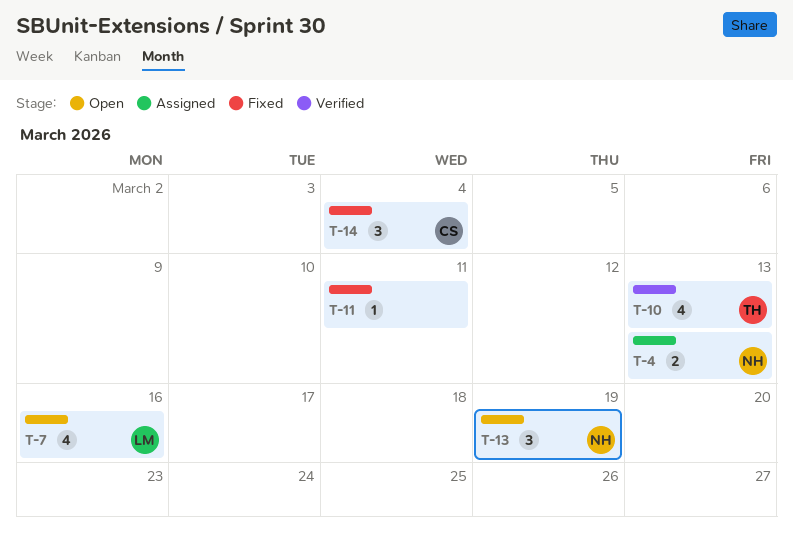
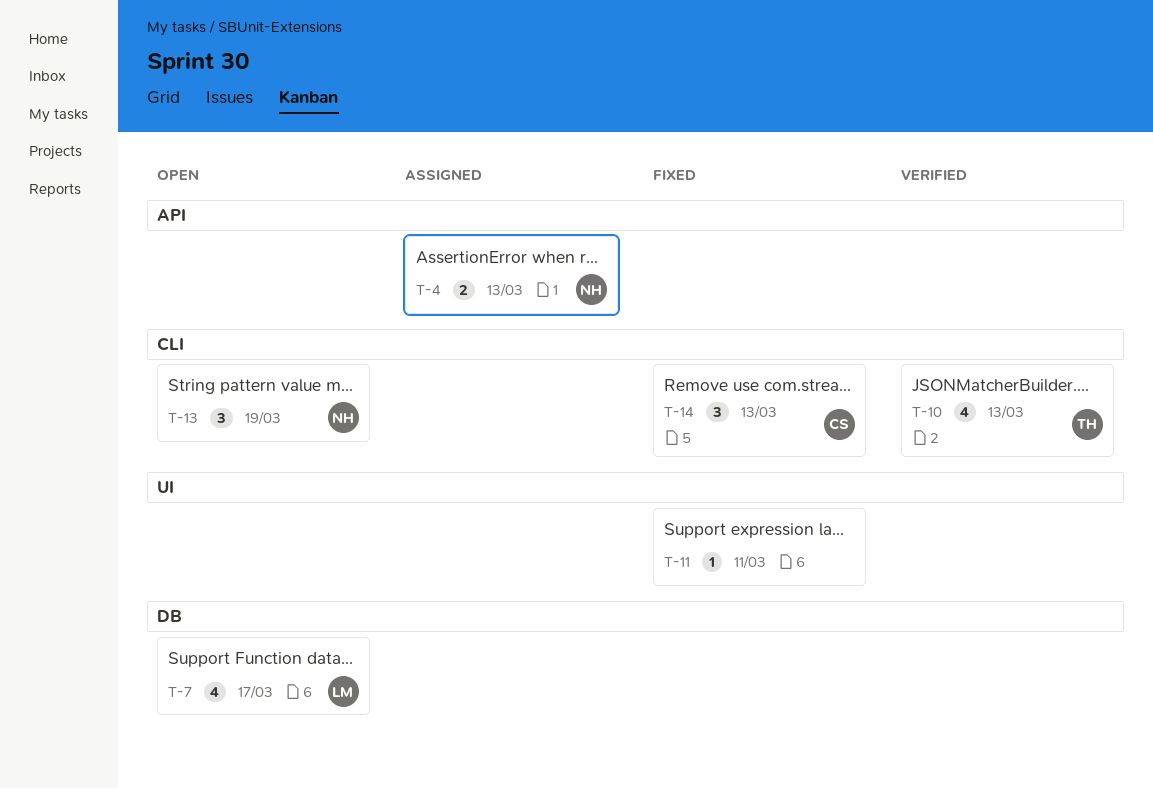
T-7, due: Mar 16 -> Mar 17
T-14, due: Mar 4 -> Mar 13

